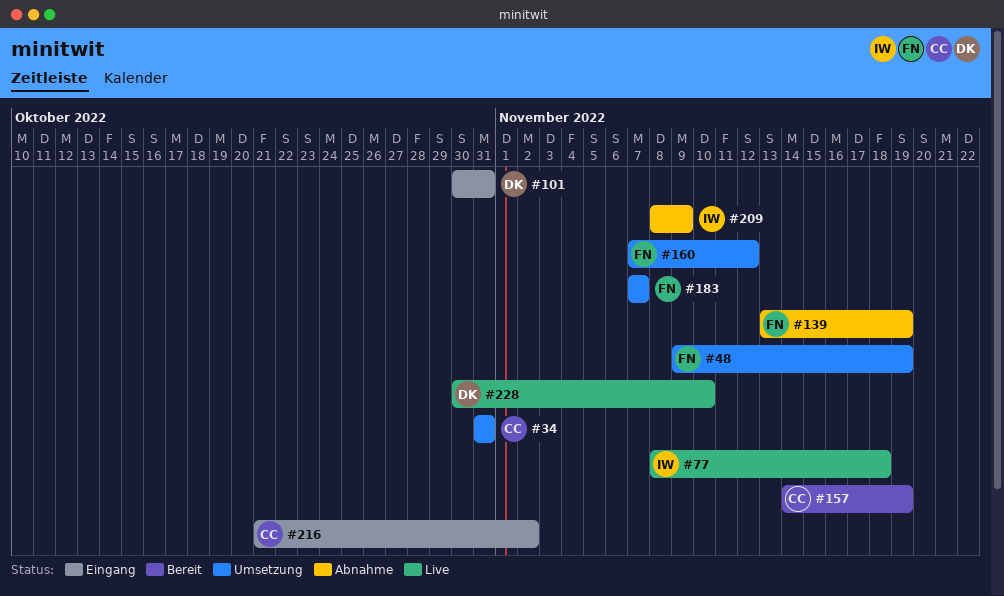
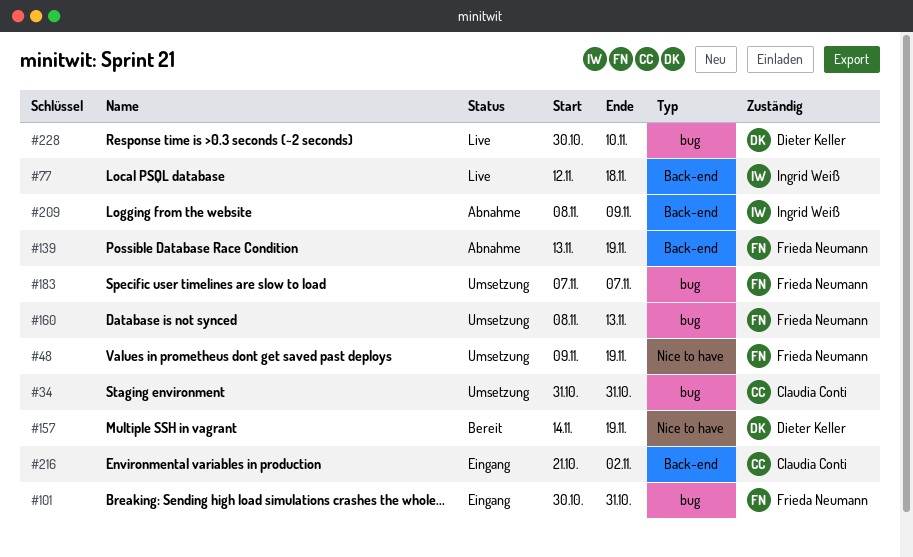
#77, start: Nov 8 -> Nov 12
#101, owner: Dieter Keller -> Frieda Neumann
#157, owner: Claudia Conti -> Dieter Keller
#160, start: Nov 7 -> Nov 8
#160, due: Nov 12 -> Nov 13

